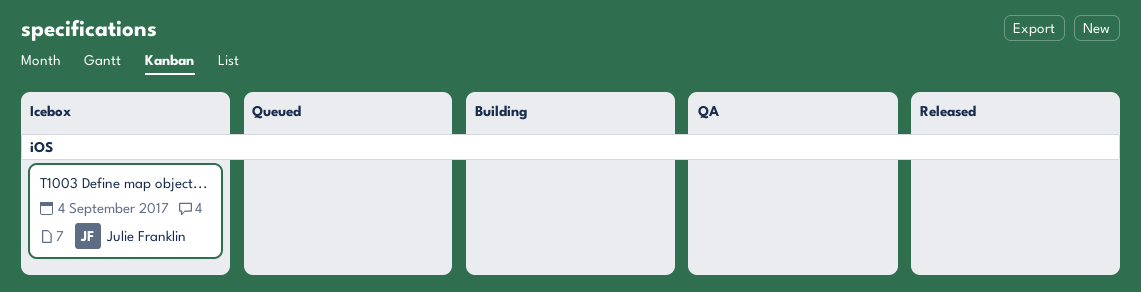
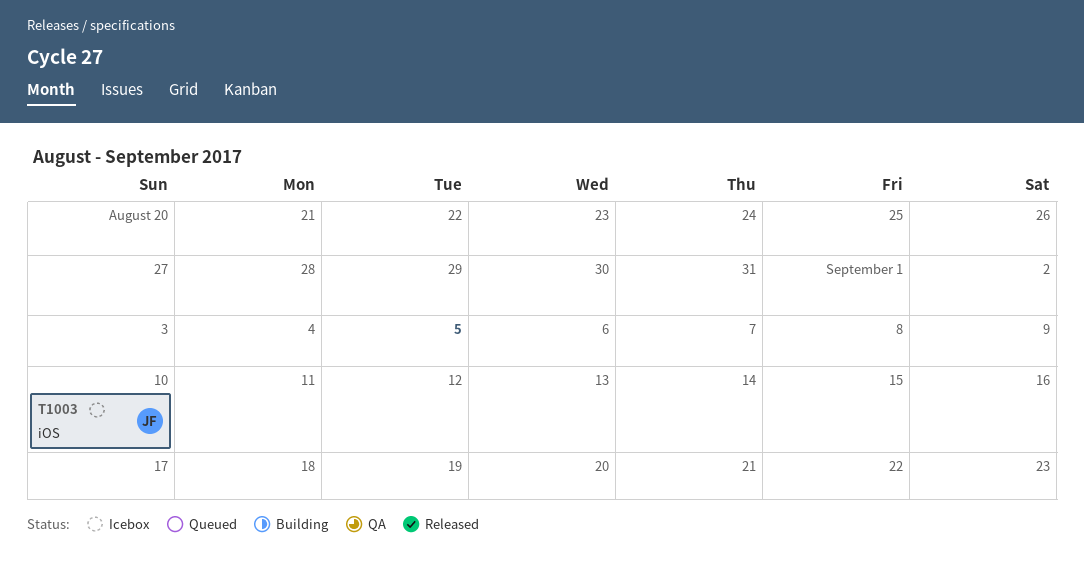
T1003, due: Sep 4 -> Sep 10

